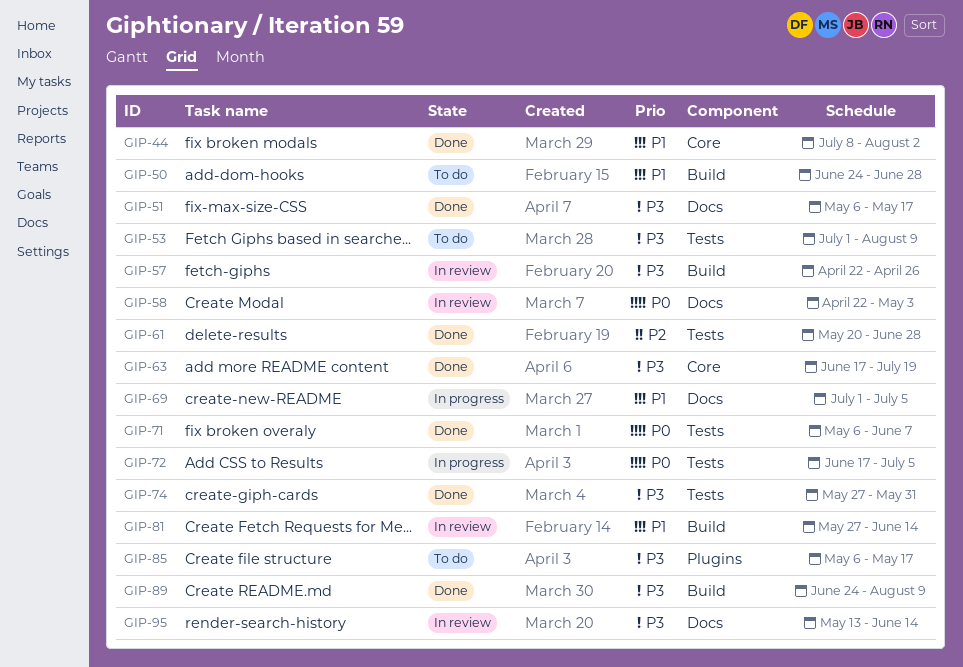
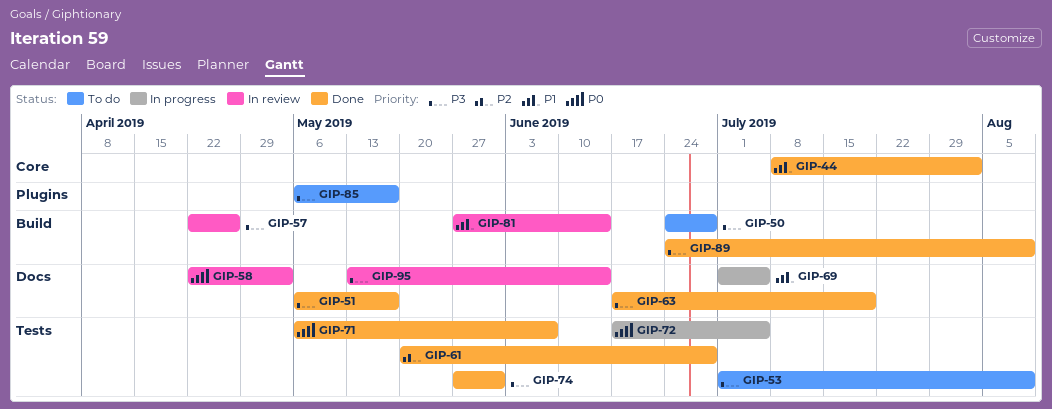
GIP-50, priority: P1 -> P3
GIP-63, label: Core -> Docs

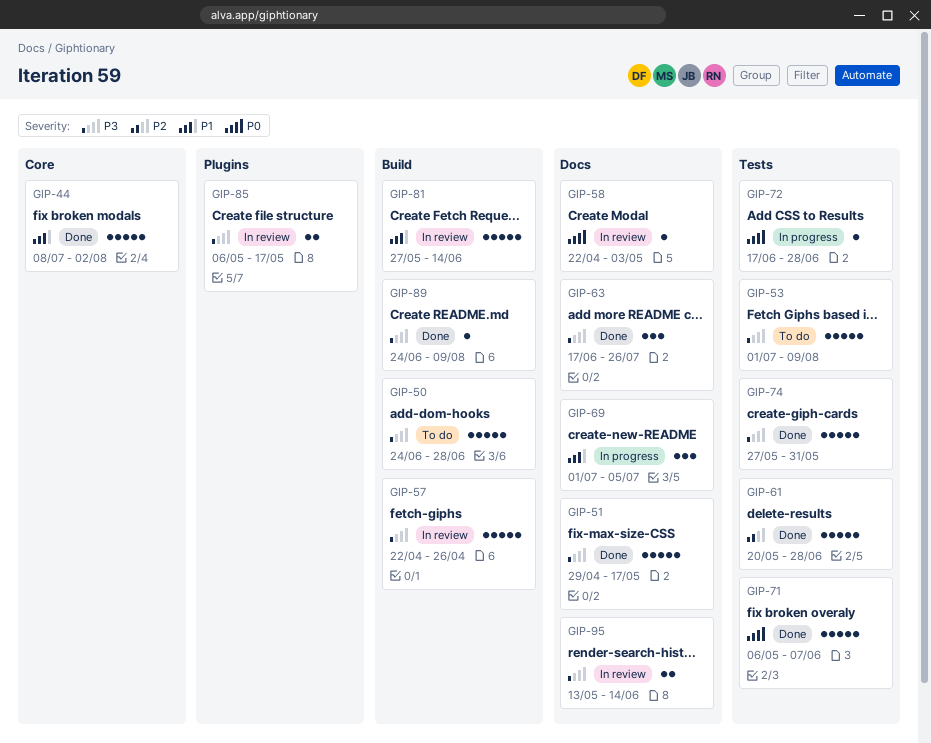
GIP-51, start: May 6 -> Apr 29
GIP-63, due: Jul 19 -> Jul 26
GIP-72, due: Jul 5 -> Jun 28
GIP-85, status: To do -> In review

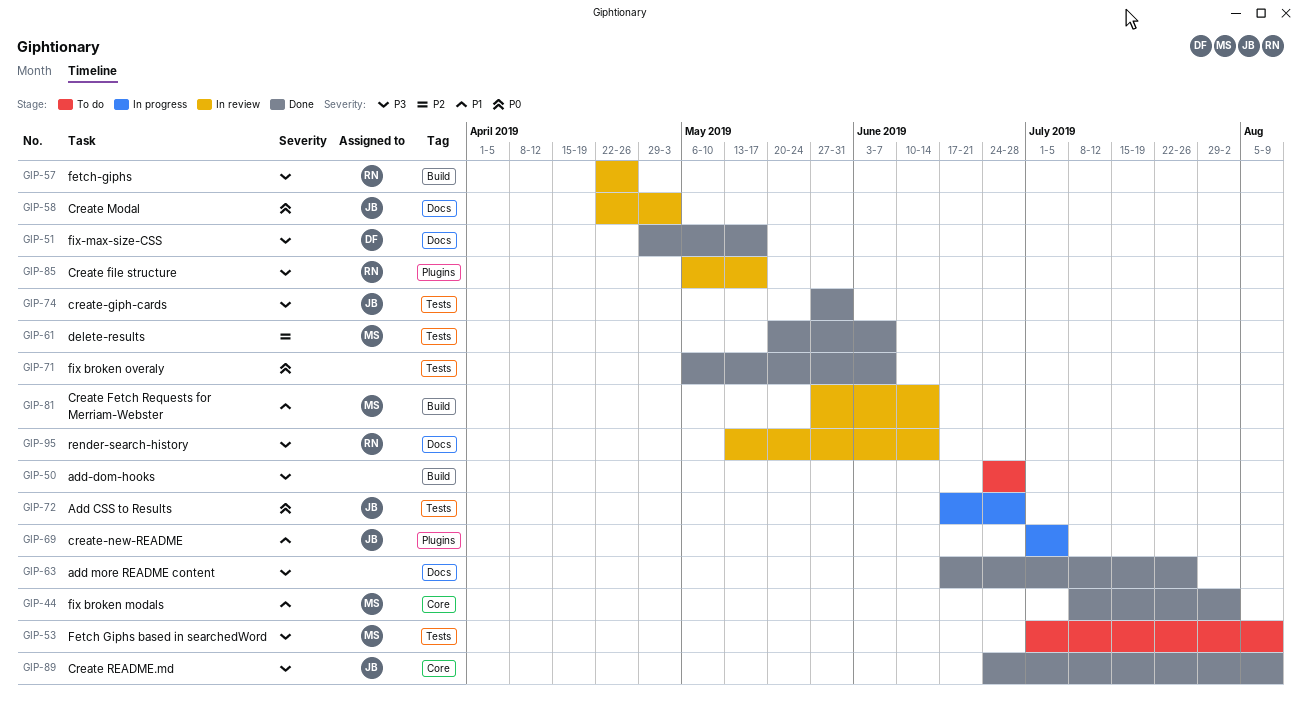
GIP-61, due: Jun 28 -> Jun 7
GIP-69, label: Docs -> Plugins
GIP-89, label: Build -> Core

